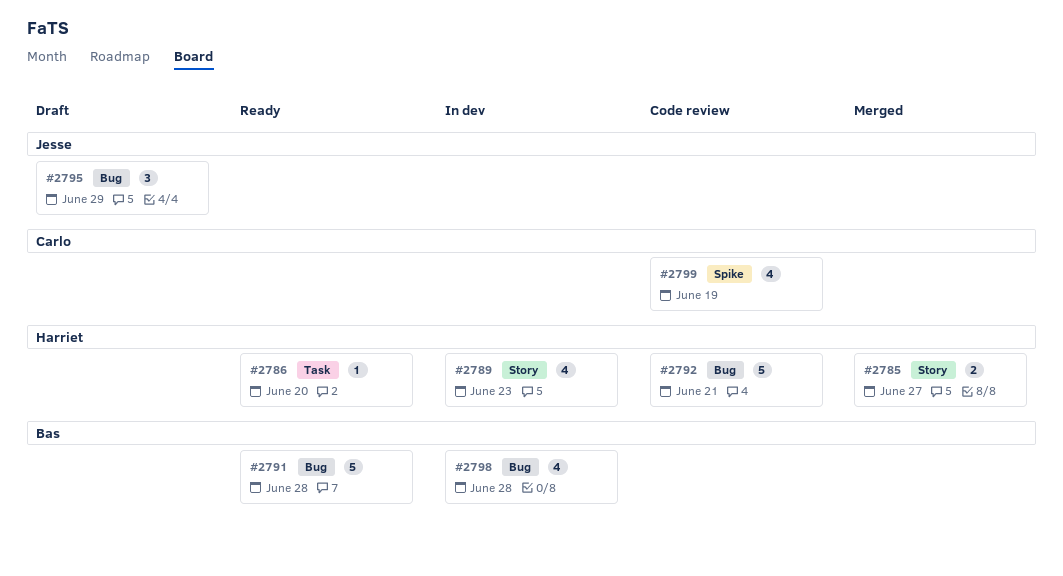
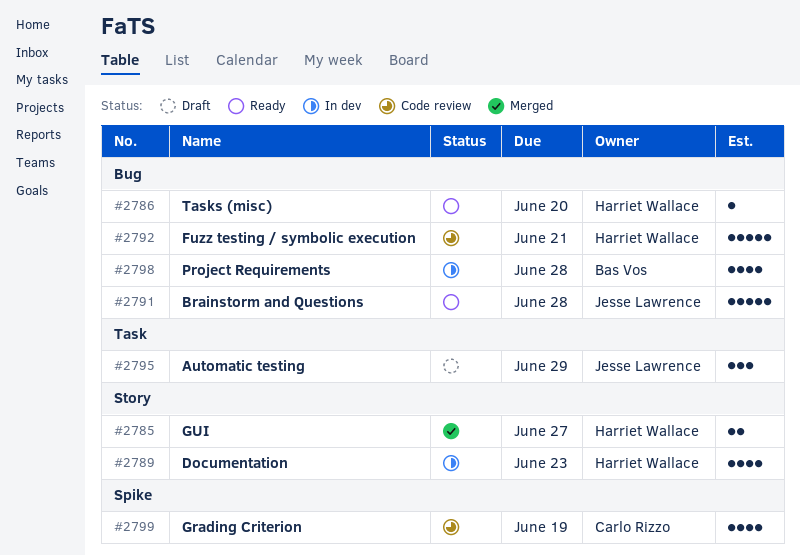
#2786, label: Task -> Bug
#2791, owner: Bas Vos -> Jesse Lawrence
#2795, label: Bug -> Task

